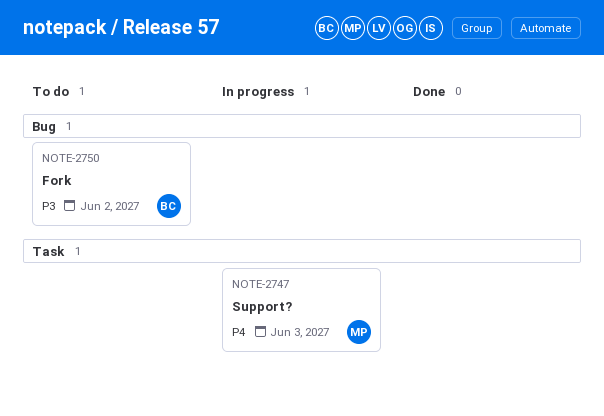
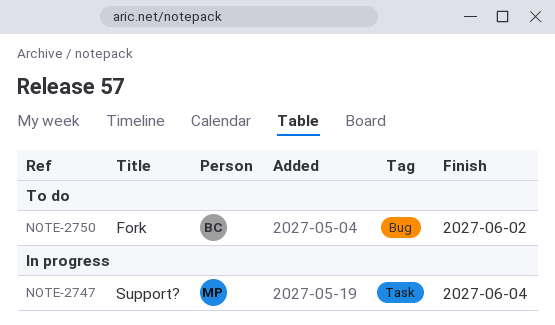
NOTE-2747, due: Jun 3 -> Jun 4

